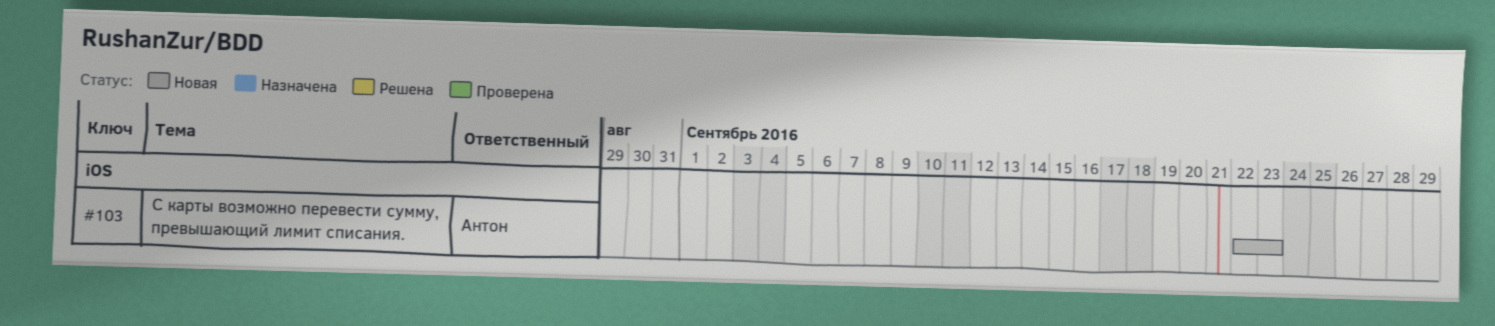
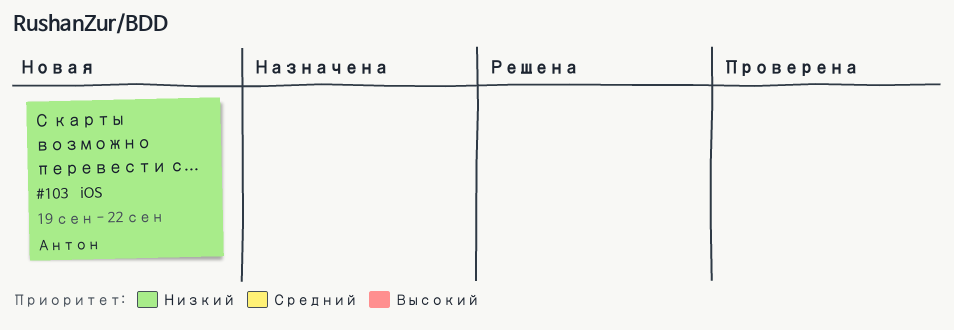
#103, start: Sep 22 -> Sep 19
#103, due: Sep 23 -> Sep 22

